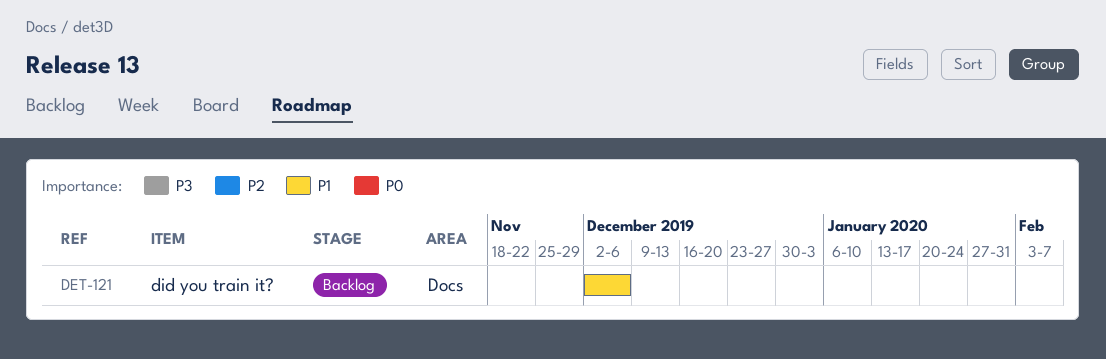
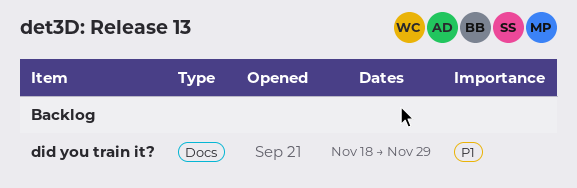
did you train it?, start: Dec 2 -> Nov 18
did you train it?, due: Dec 6 -> Nov 29

